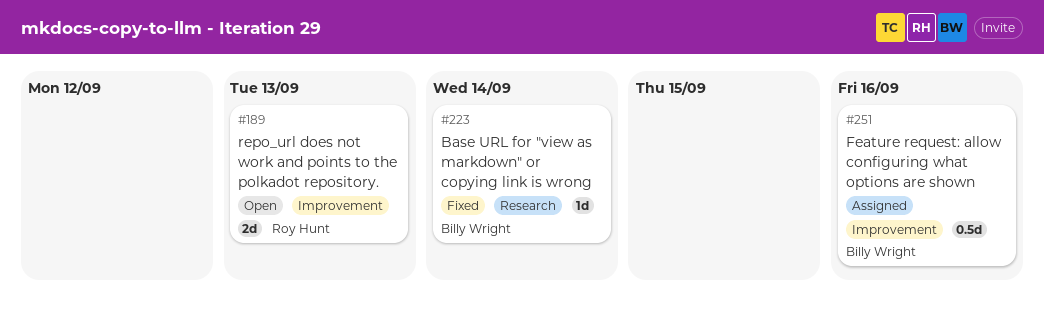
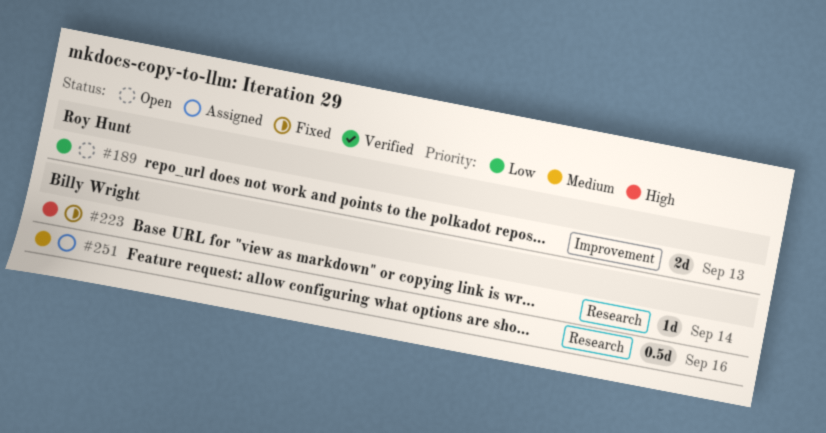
#251, label: Improvement -> Research

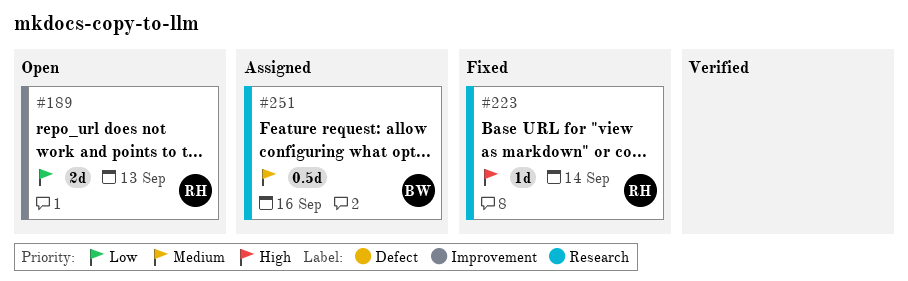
#223, owner: Billy Wright -> Roy Hunt

